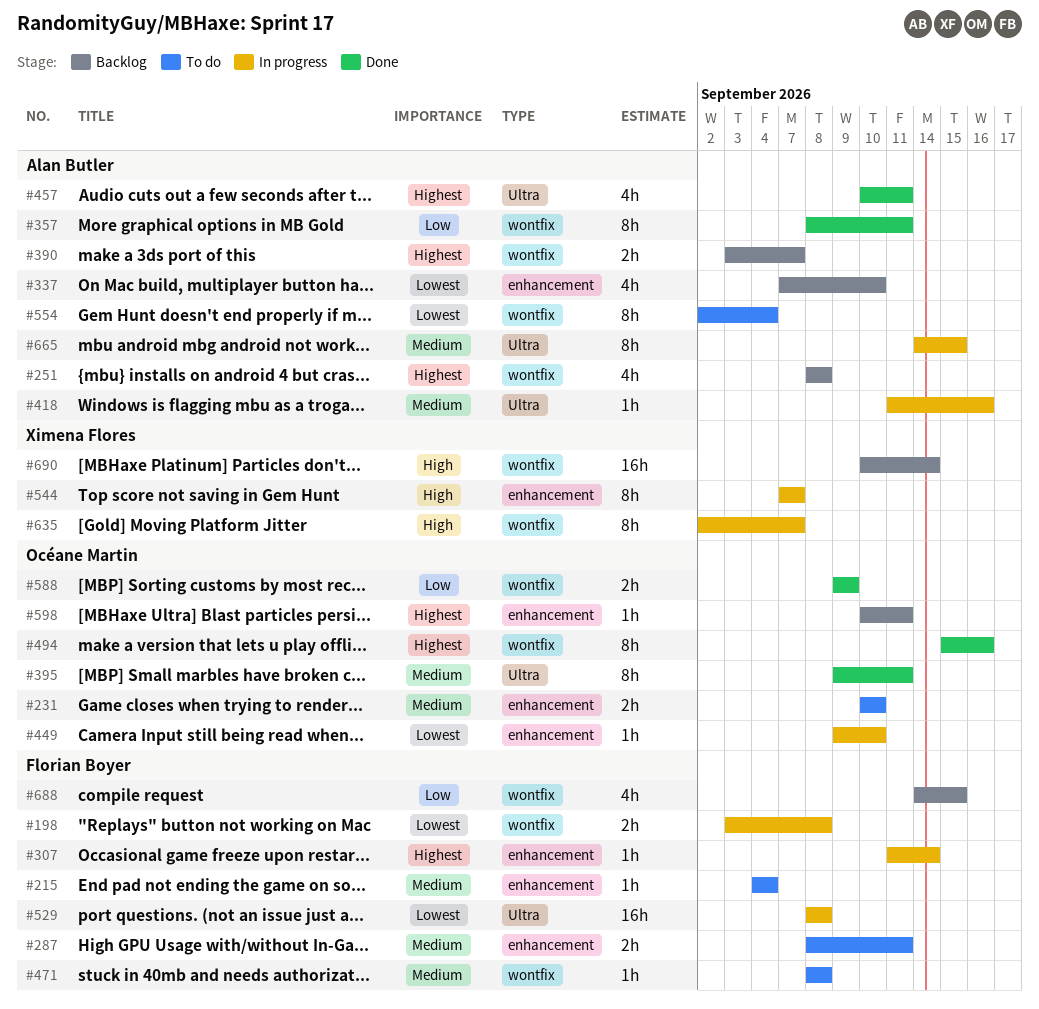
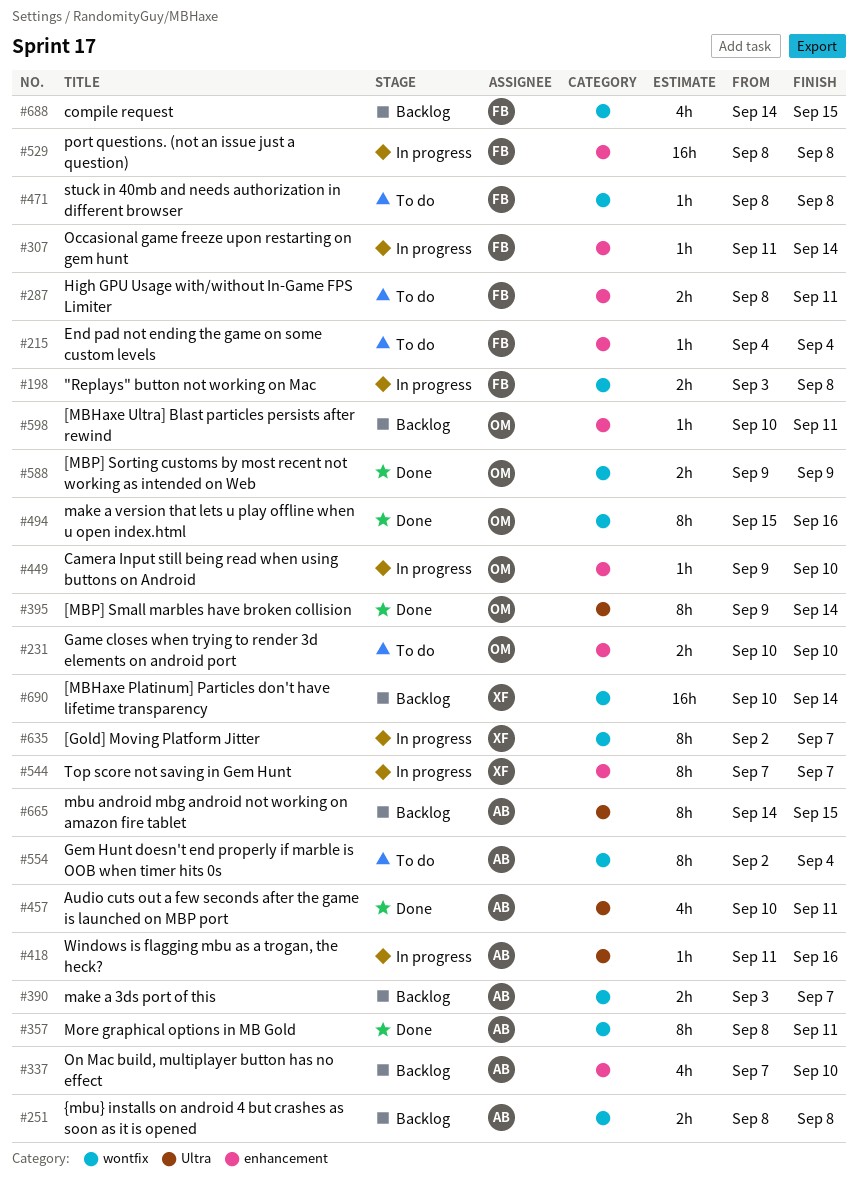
#251, estimate: 4h -> 2h
#395, due: Sep 11 -> Sep 14
#529, label: Ultra -> enhancement
#665, status: In progress -> Backlog

